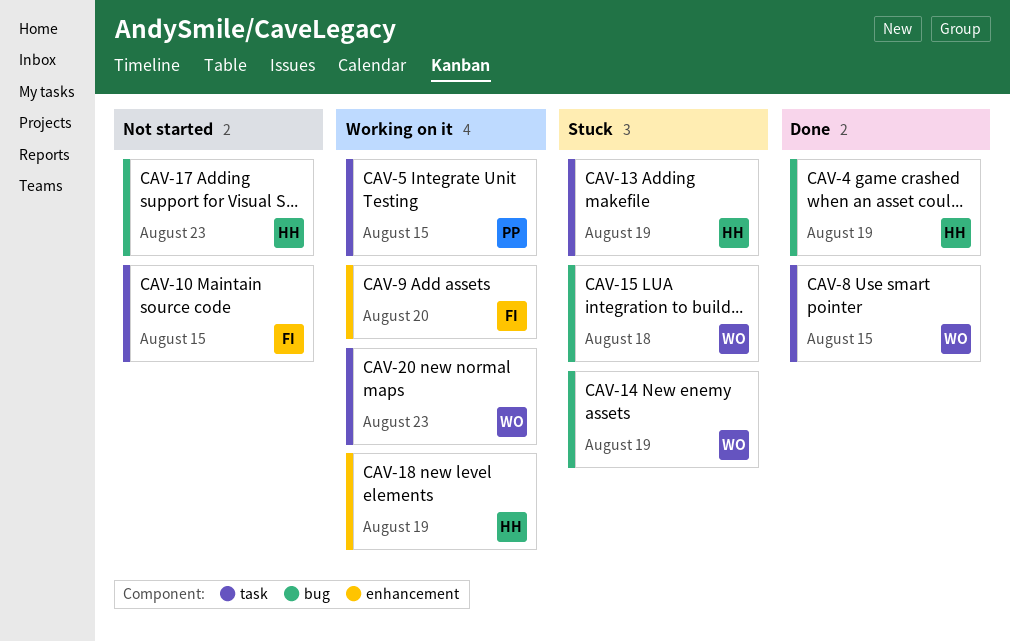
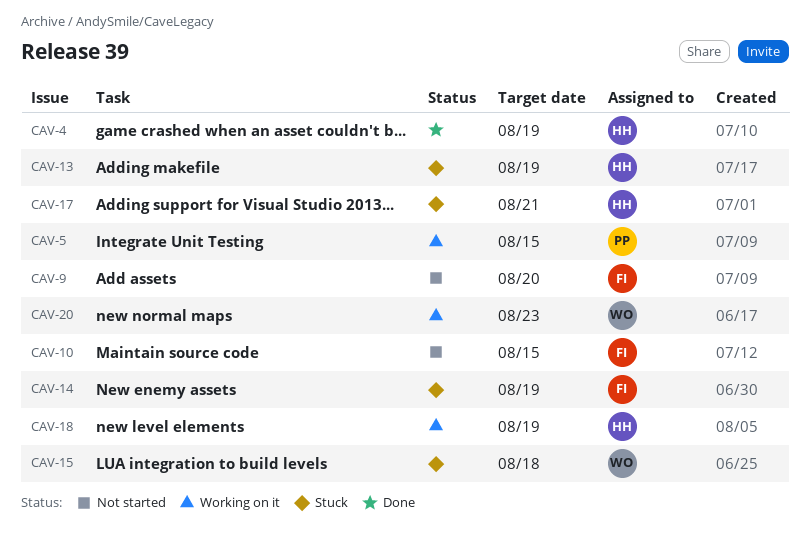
CAV-8: present -> none
CAV-9, status: Working on it -> Not started
CAV-14, owner: WO -> FI
CAV-17, status: Not started -> Stuck
CAV-17, due: Aug 23 -> Aug 21

